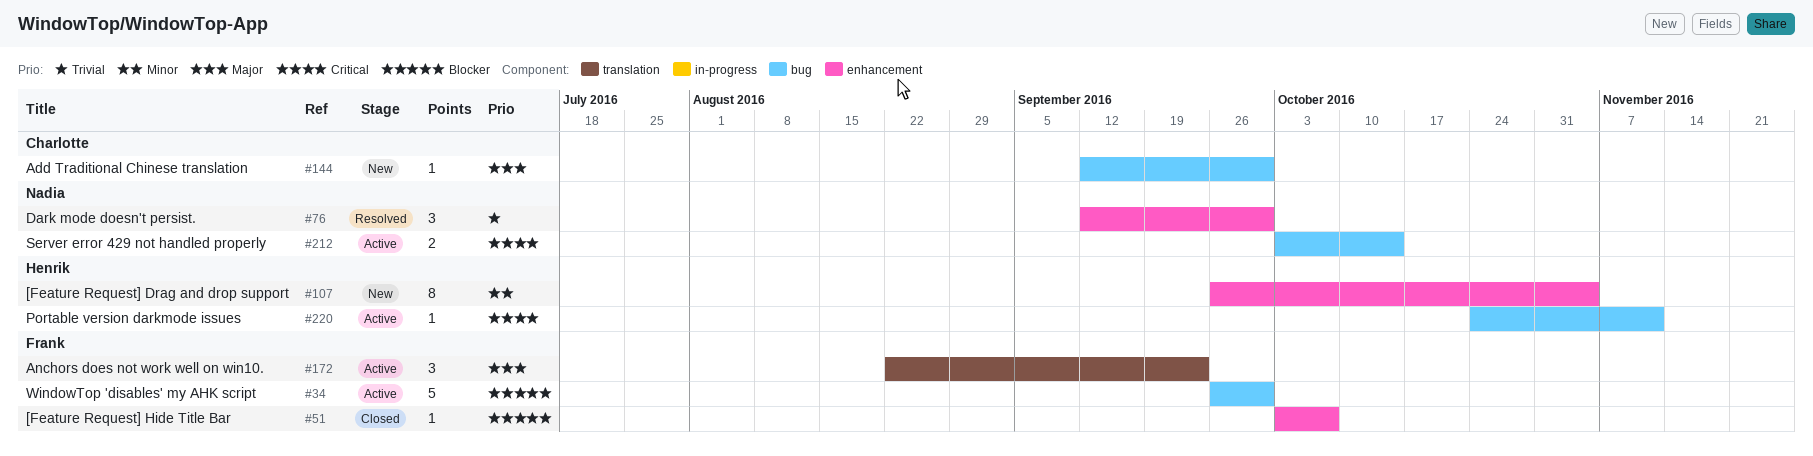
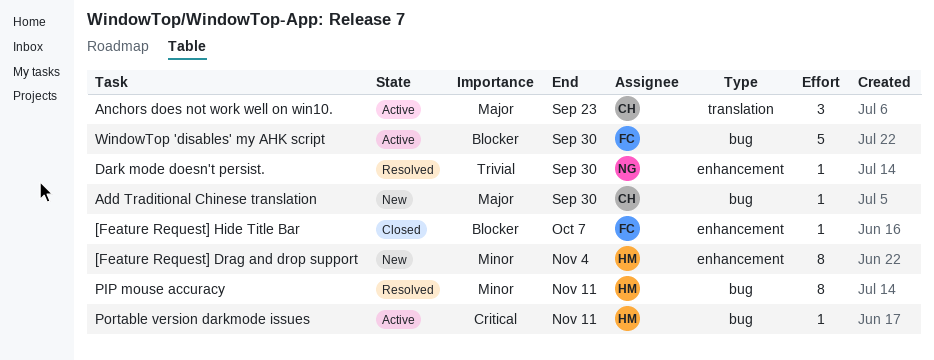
Anchors does not work well on win10., owner: Frank -> Charlotte
Dark mode doesn't persist., estimate: 3 -> 1
PIP mouse accuracy: none -> present
Server error 429 not handled properly: present -> none

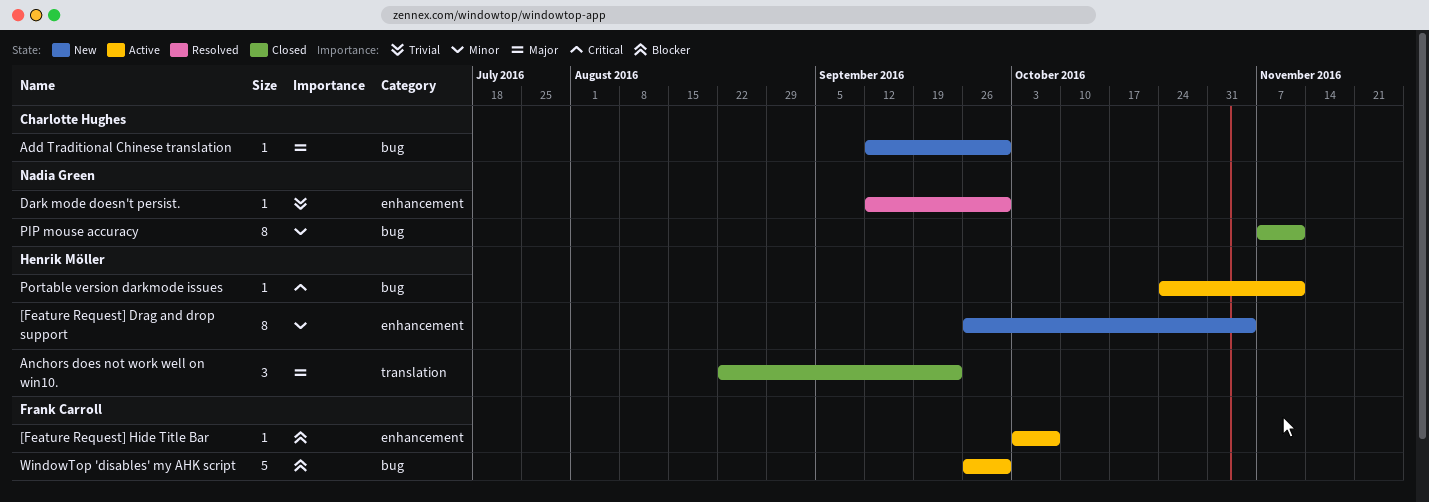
[Feature Request] Hide Title Bar, status: Closed -> Active
Anchors does not work well on win10., status: Active -> Closed
Anchors does not work well on win10., owner: Charlotte Hughes -> Henrik Möller
PIP mouse accuracy, status: Resolved -> Closed
PIP mouse accuracy, owner: Henrik Möller -> Nadia Green

